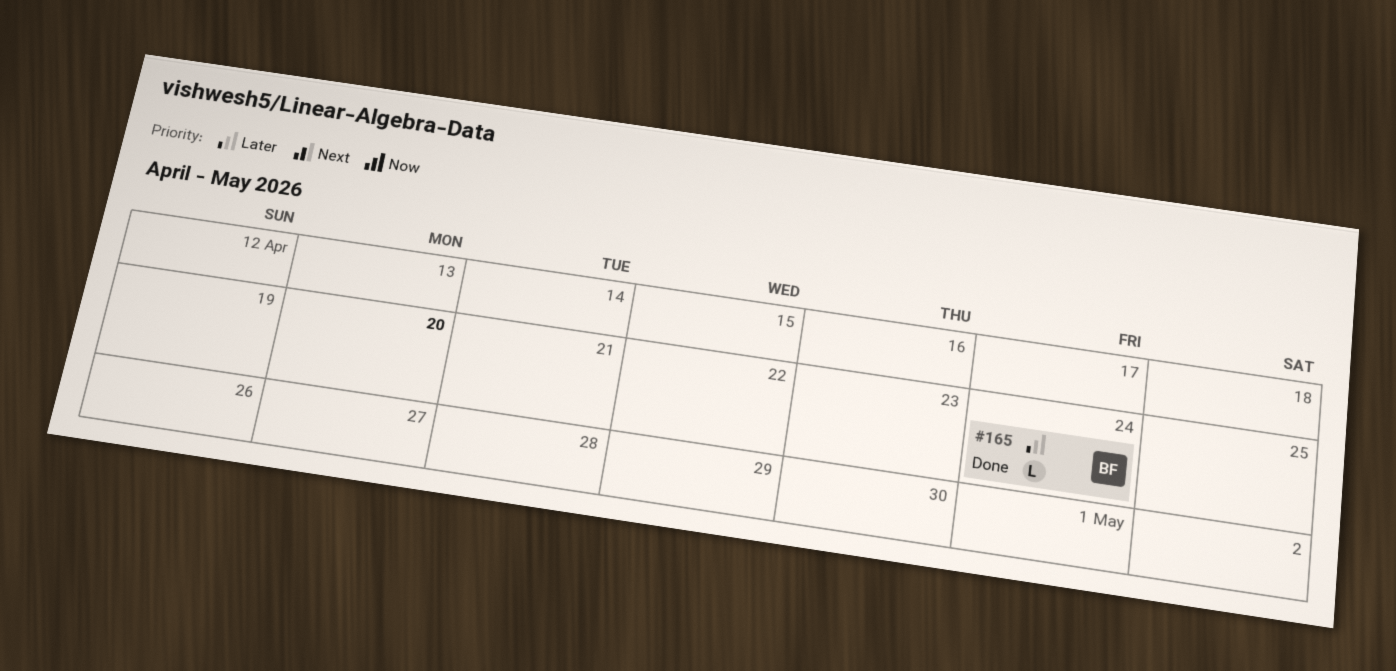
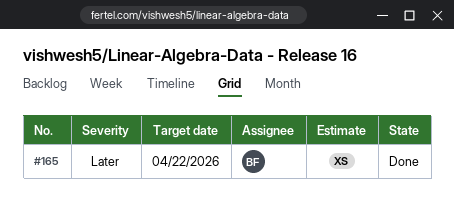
#165, estimate: L -> XS
#165, due: Apr 24 -> Apr 22

